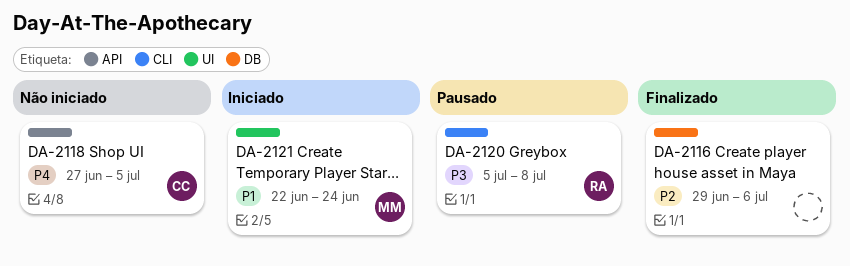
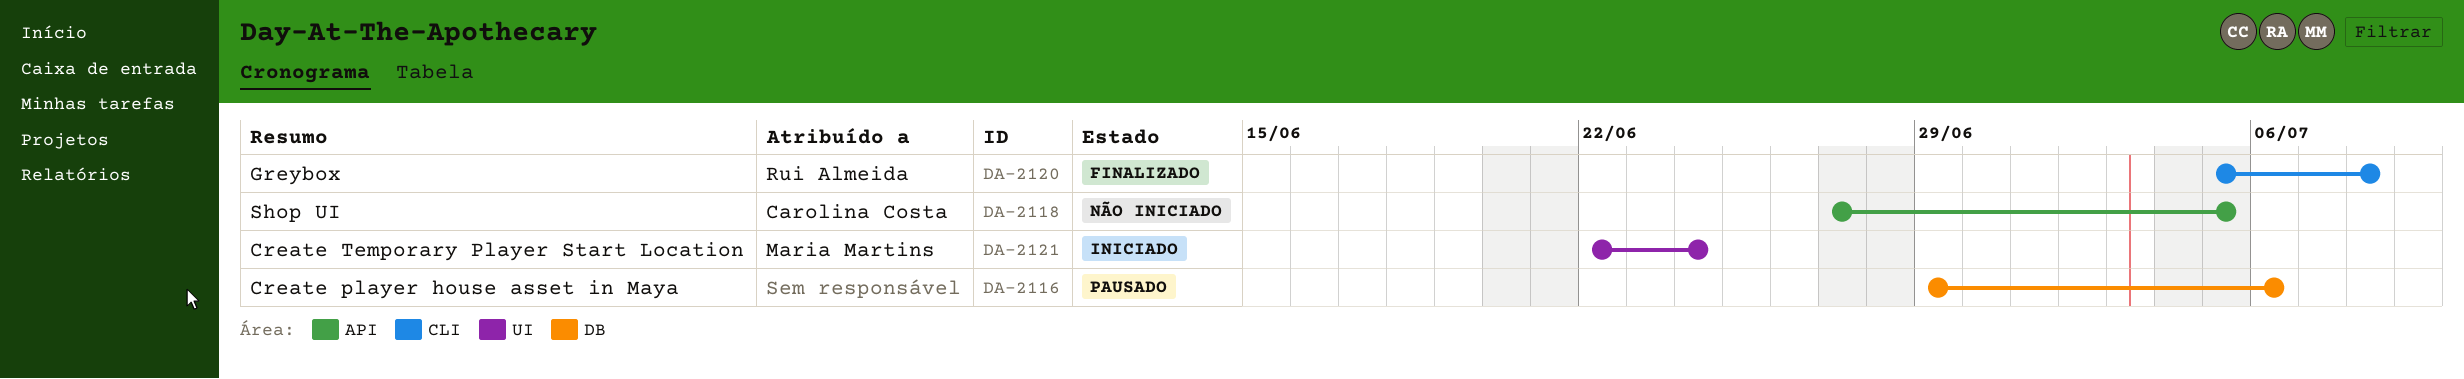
DA-2116, status: Finalizado -> Pausado
DA-2120, status: Pausado -> Finalizado

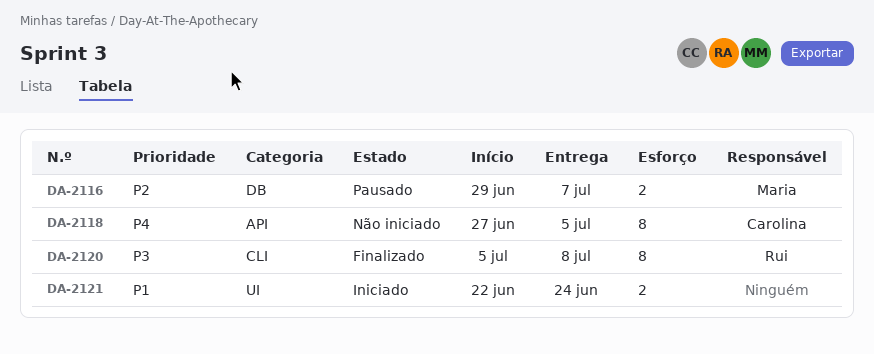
DA-2116, owner: none -> Maria Martins
DA-2116, due: Jul 6 -> Jul 7
DA-2121, owner: Maria Martins -> none

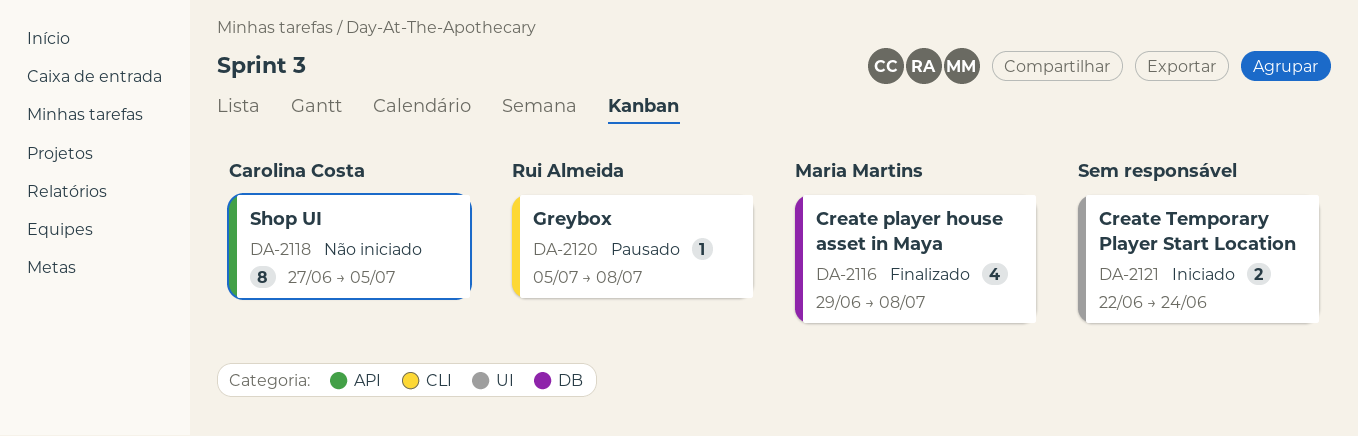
DA-2116, status: Pausado -> Finalizado
DA-2116, estimate: 2 -> 4
DA-2116, due: Jul 7 -> Jul 8
DA-2120, status: Finalizado -> Pausado
DA-2120, estimate: 8 -> 1

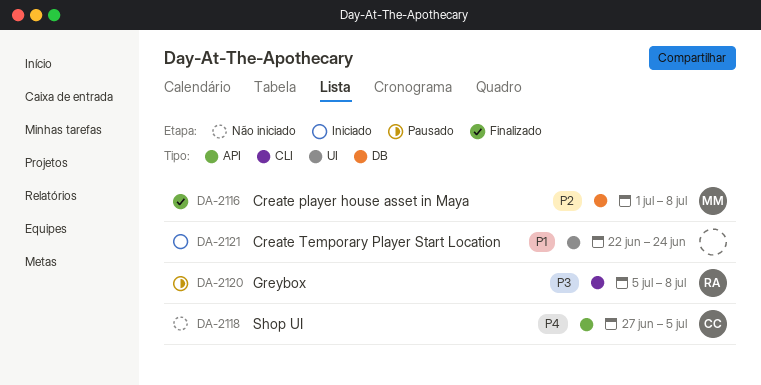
DA-2116, start: Jun 29 -> Jul 1

